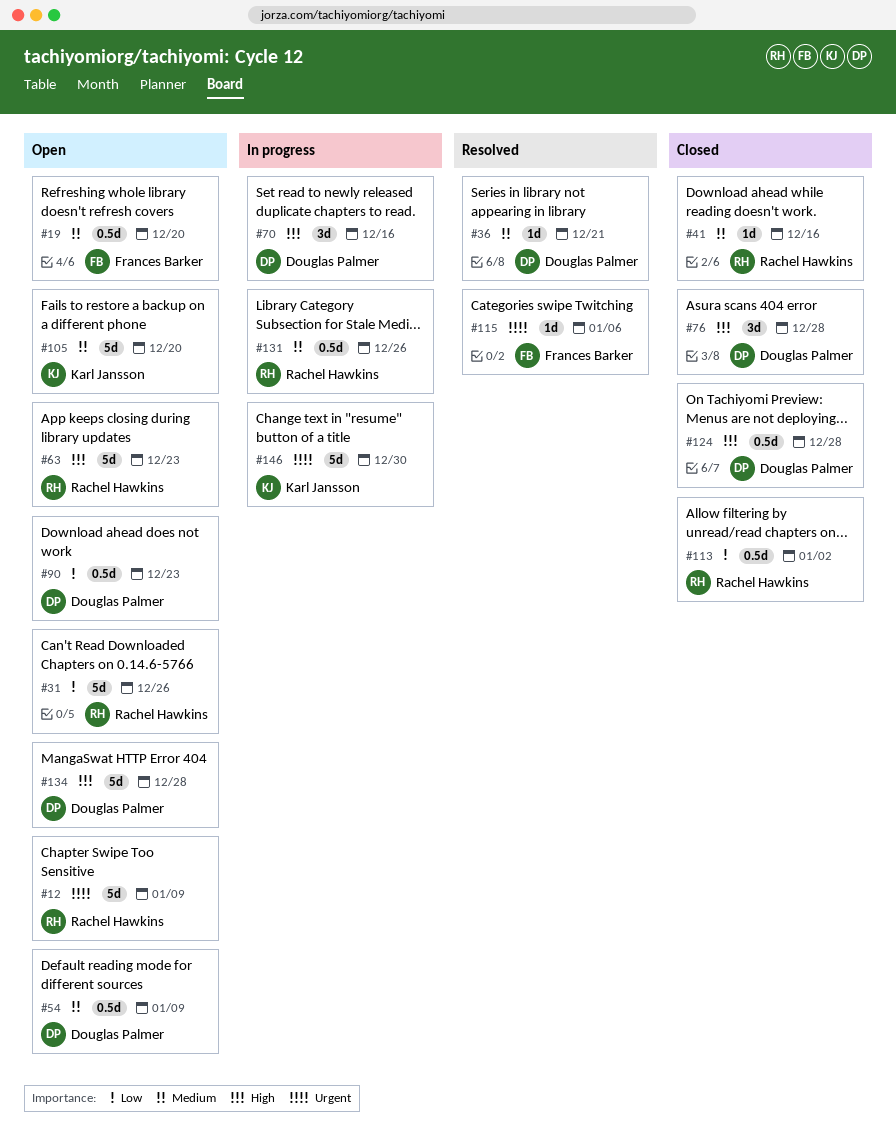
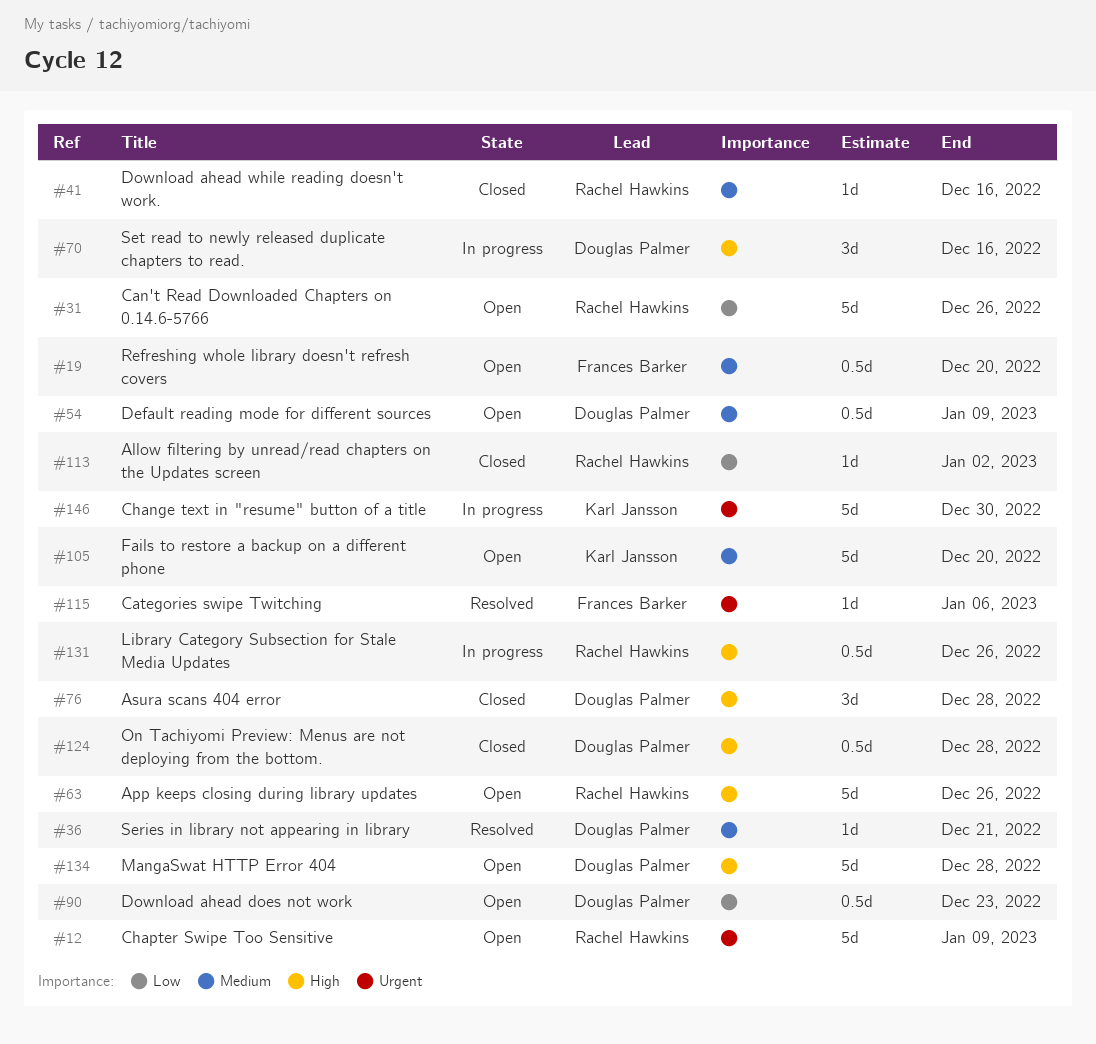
#63, due: Dec 23 -> Dec 26
#113, estimate: 0.5d -> 1d
#131, priority: Medium -> High

